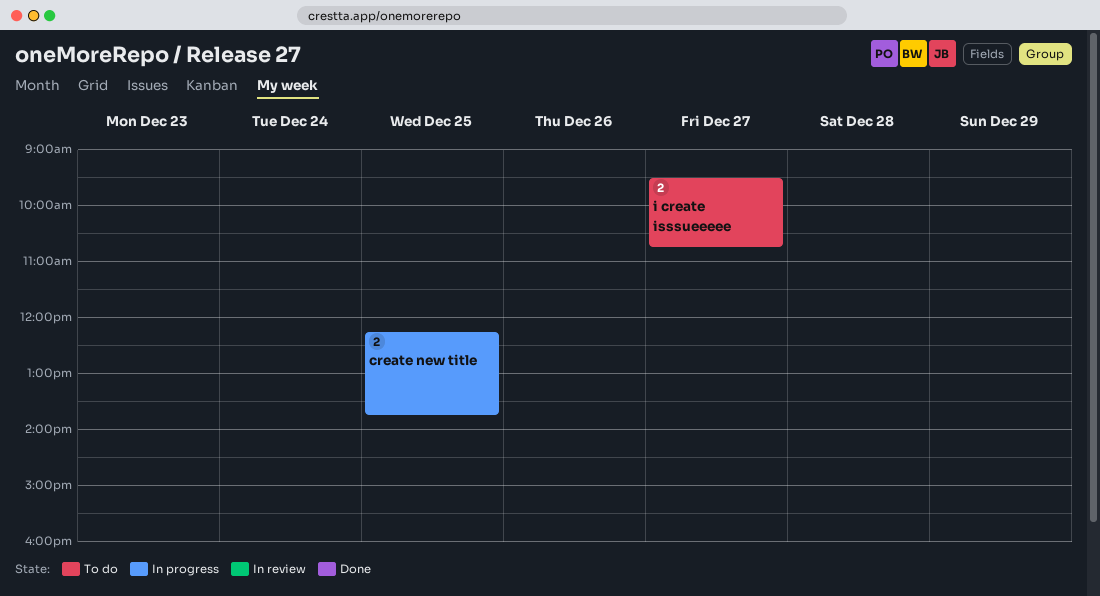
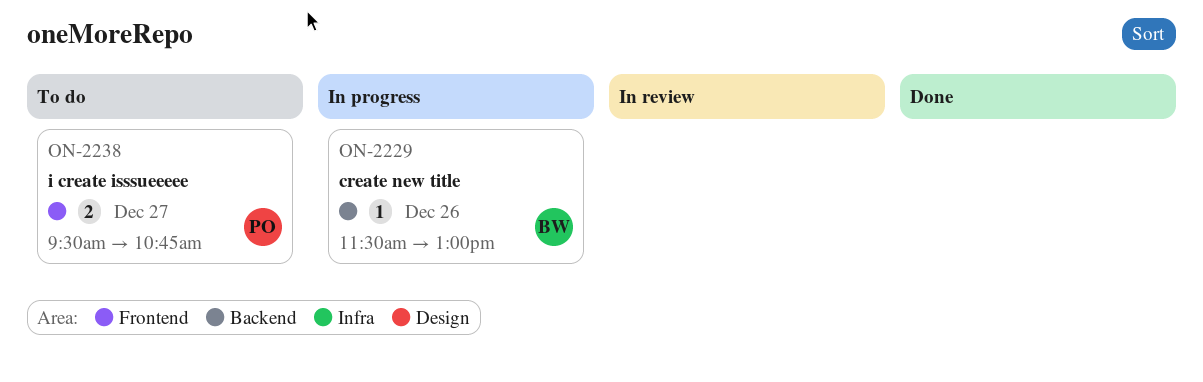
create new title, estimate: 2 -> 1
create new title, day: Dec 25 -> Dec 26
create new title, begins: 12:15 -> 11:30
create new title, ends: 13:45 -> 13:00

